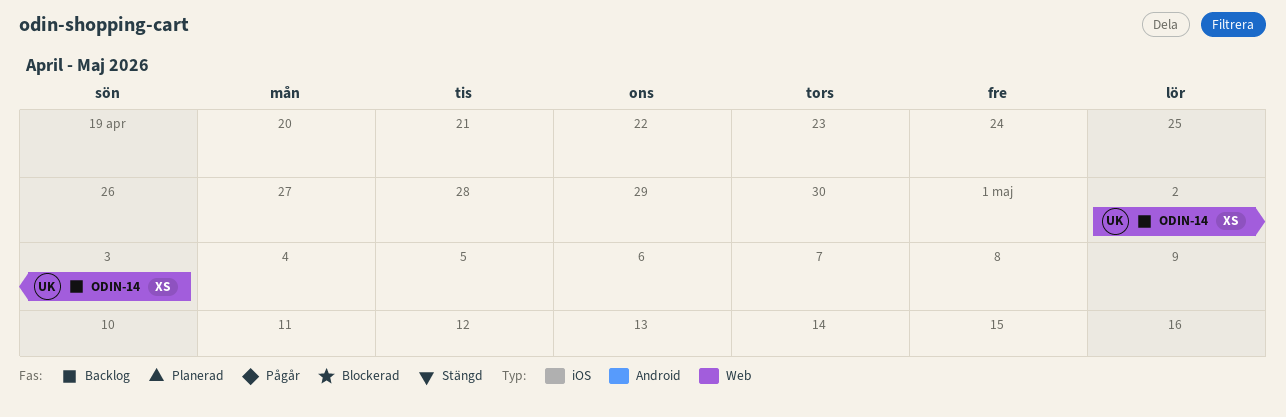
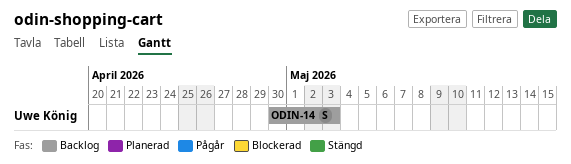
ODIN-14, estimate: XS -> S
ODIN-14, start: May 2 -> Apr 30

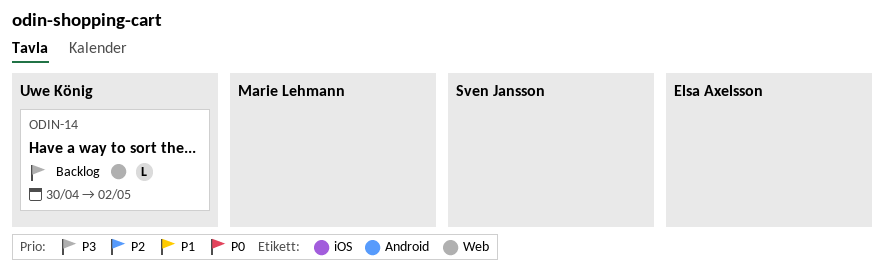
ODIN-14, estimate: S -> L
ODIN-14, due: May 3 -> May 2

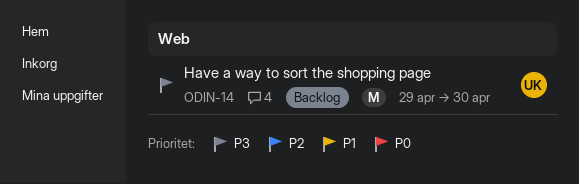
ODIN-14, estimate: L -> M
ODIN-14, start: Apr 30 -> Apr 29
ODIN-14, due: May 2 -> Apr 30

